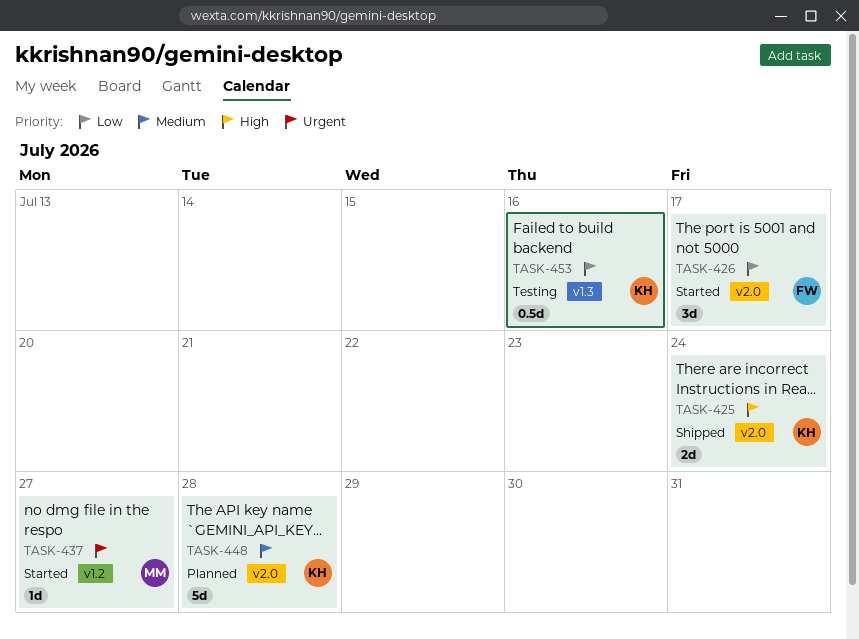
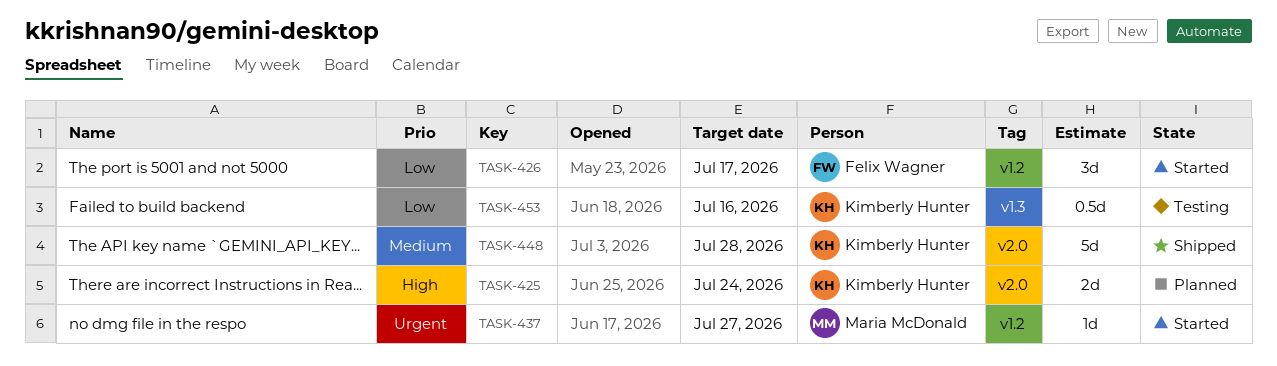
TASK-425, status: Shipped -> Planned
TASK-426, label: v2.0 -> v1.2
TASK-448, status: Planned -> Shipped

